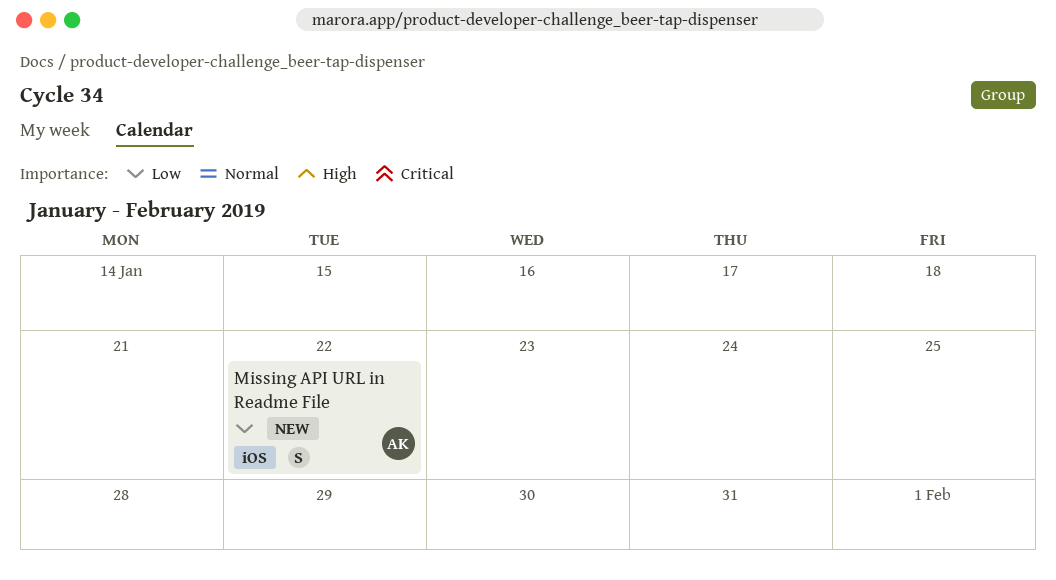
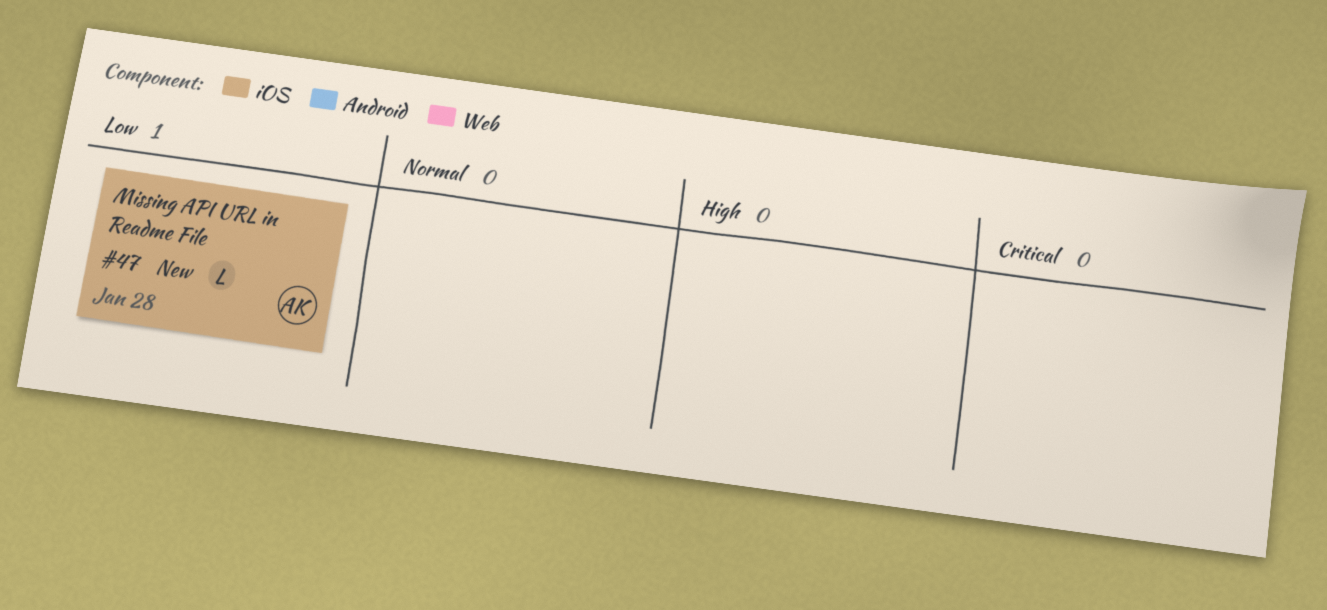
Missing API URL in Readme File, estimate: S -> L
Missing API URL in Readme File, due: Jan 22 -> Jan 28

